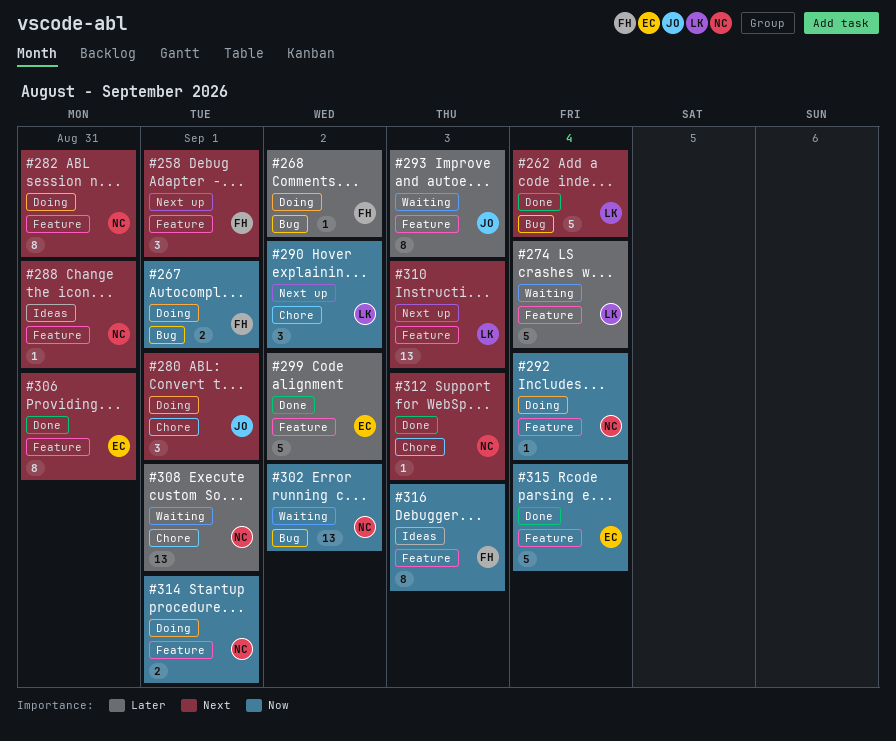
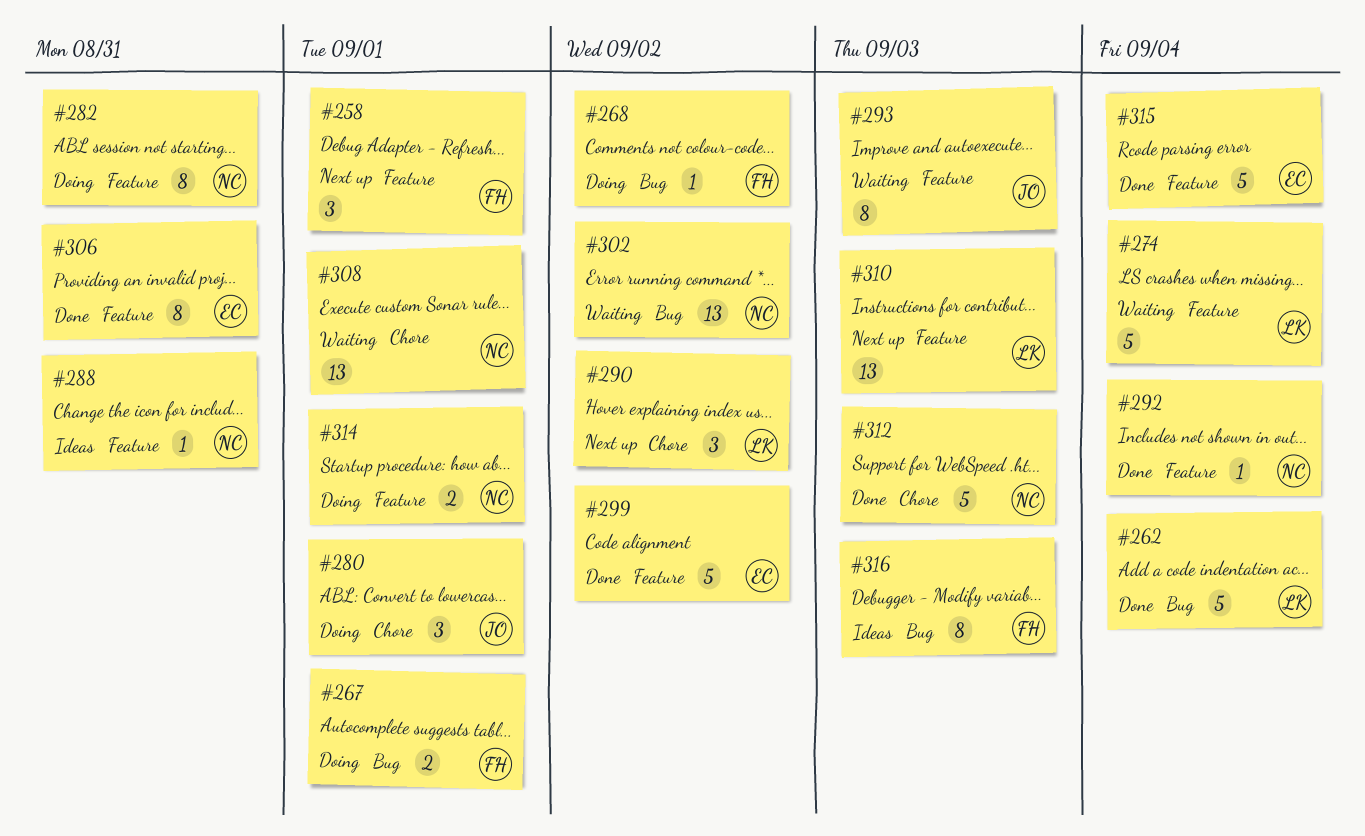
#292, status: Doing -> Done
#312, estimate: 1 -> 5
#316, label: Feature -> Bug

